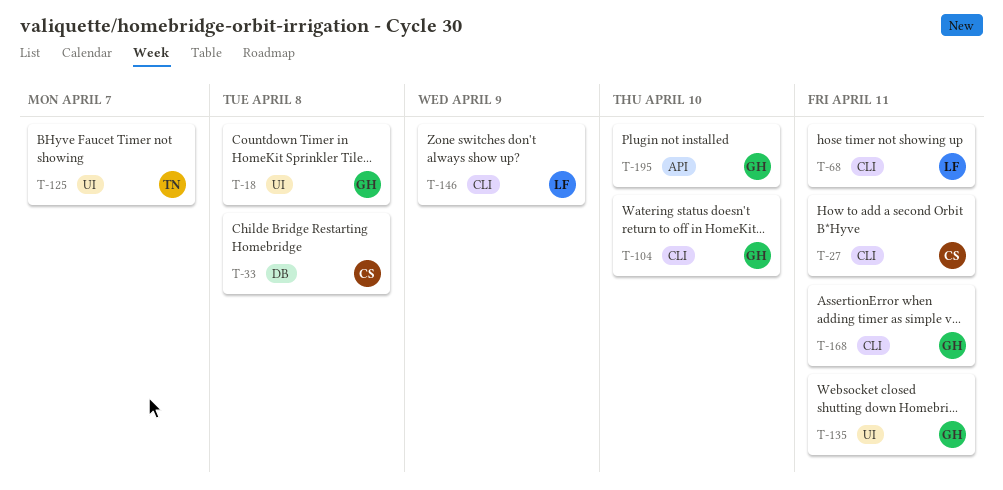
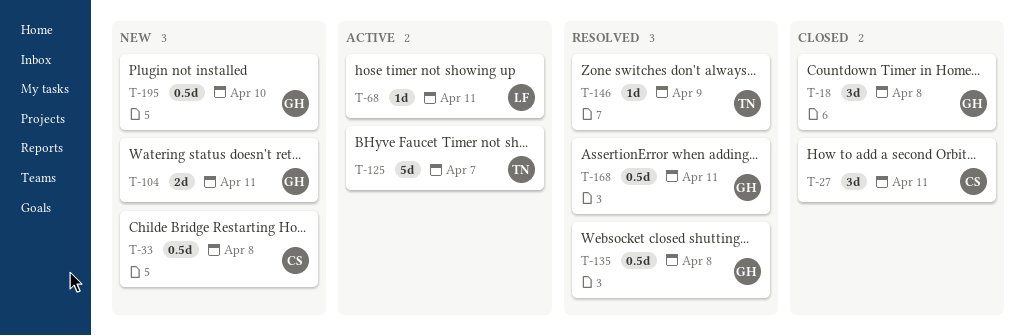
T-104, due: Apr 10 -> Apr 11
T-135, due: Apr 11 -> Apr 8
T-146, owner: LF -> TN

